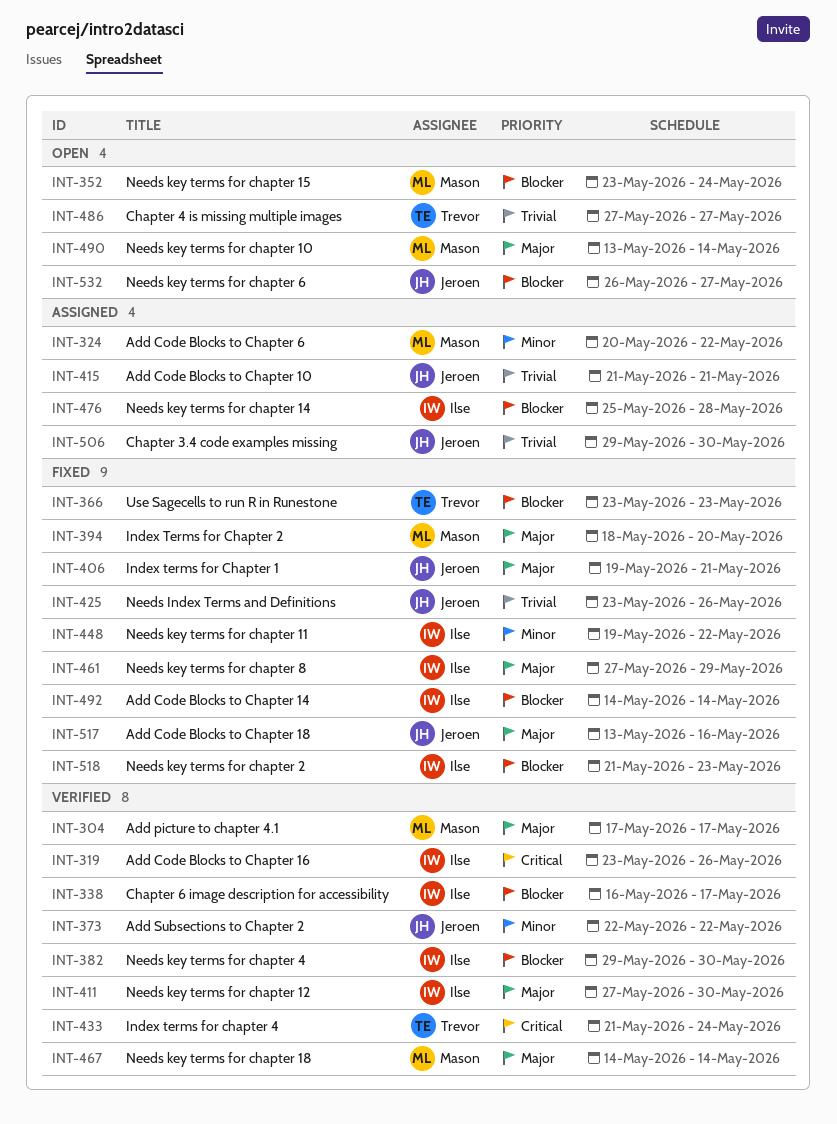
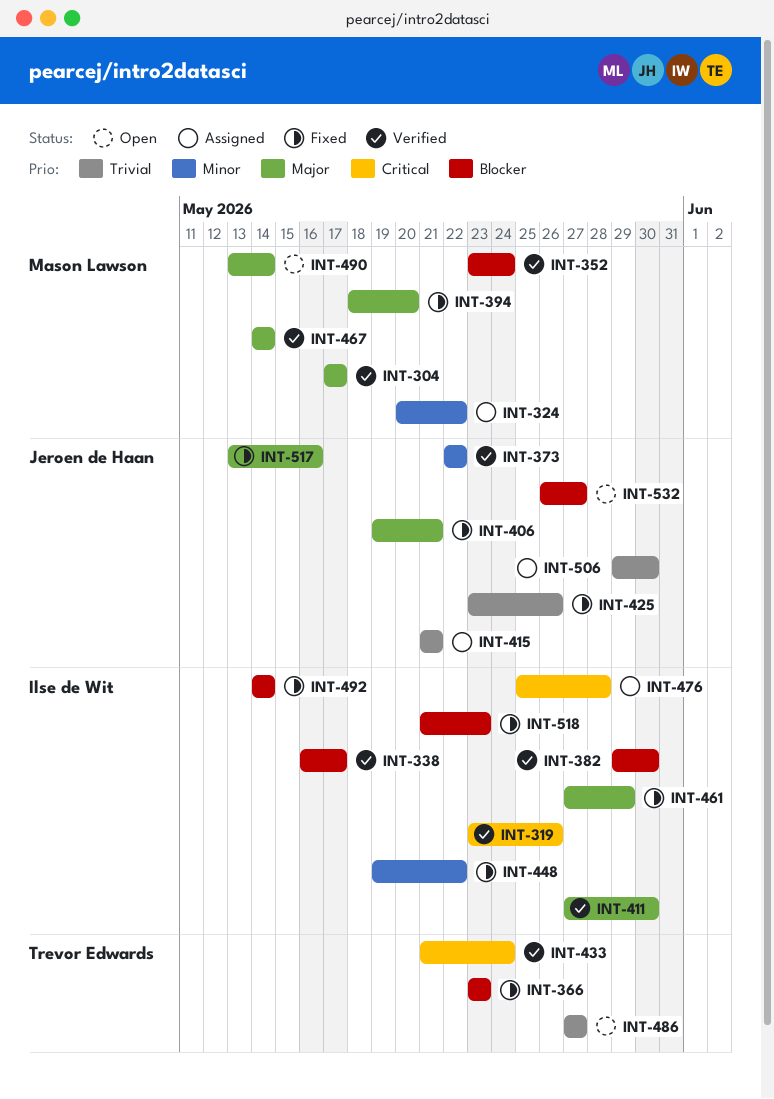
INT-352, status: Open -> Verified
INT-476, priority: Blocker -> Critical

